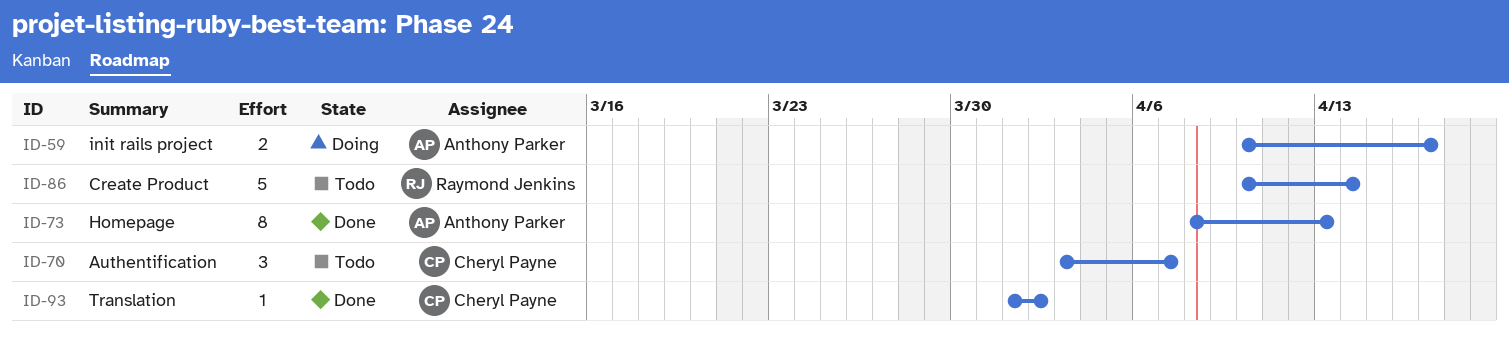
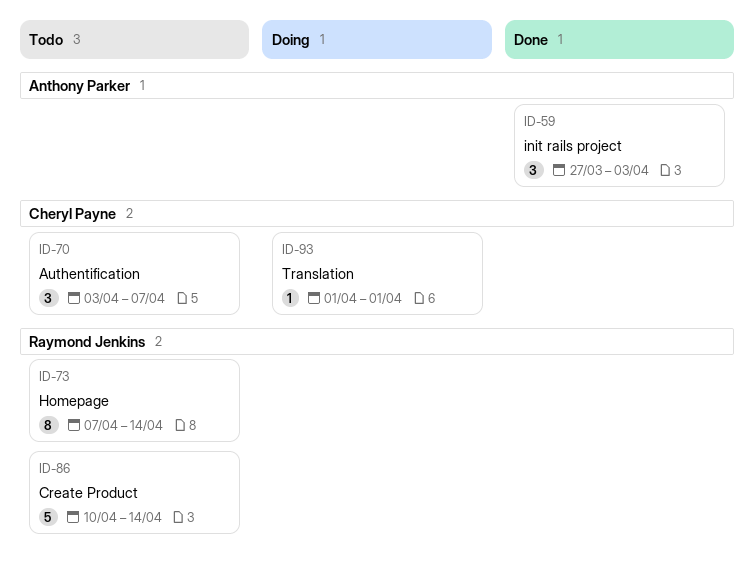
ID-59, status: Doing -> Done
ID-59, estimate: 2 -> 3
ID-59, start: Apr 10 -> Mar 27
ID-59, due: Apr 17 -> Apr 3
ID-73, status: Done -> Todo
ID-73, owner: Anthony Parker -> Raymond Jenkins
ID-73, start: Apr 8 -> Apr 7
ID-73, due: Apr 13 -> Apr 14
ID-93, status: Done -> Doing
ID-93, due: Apr 2 -> Apr 1

